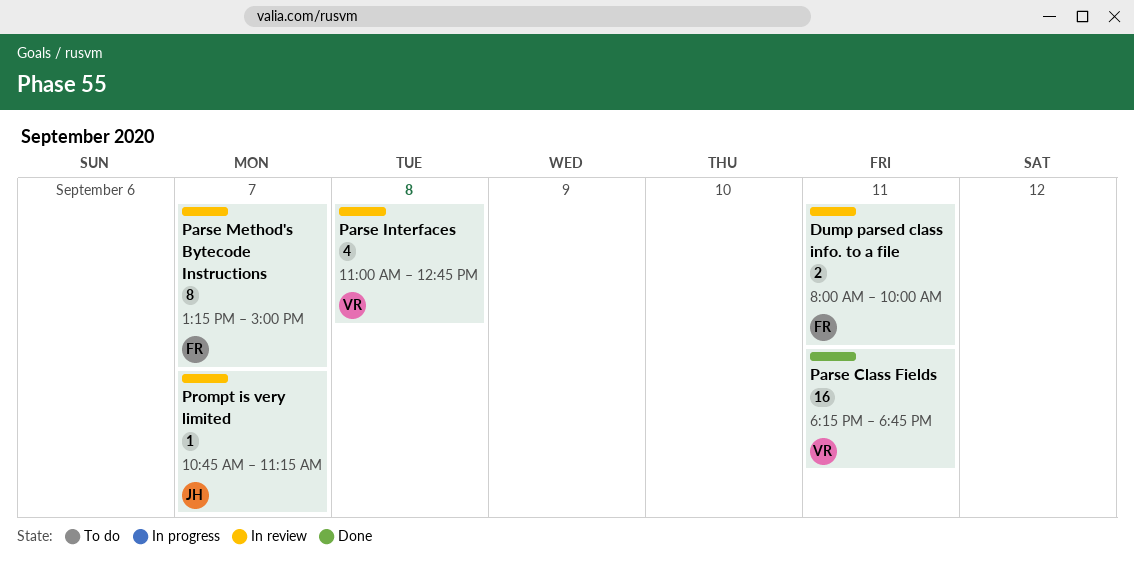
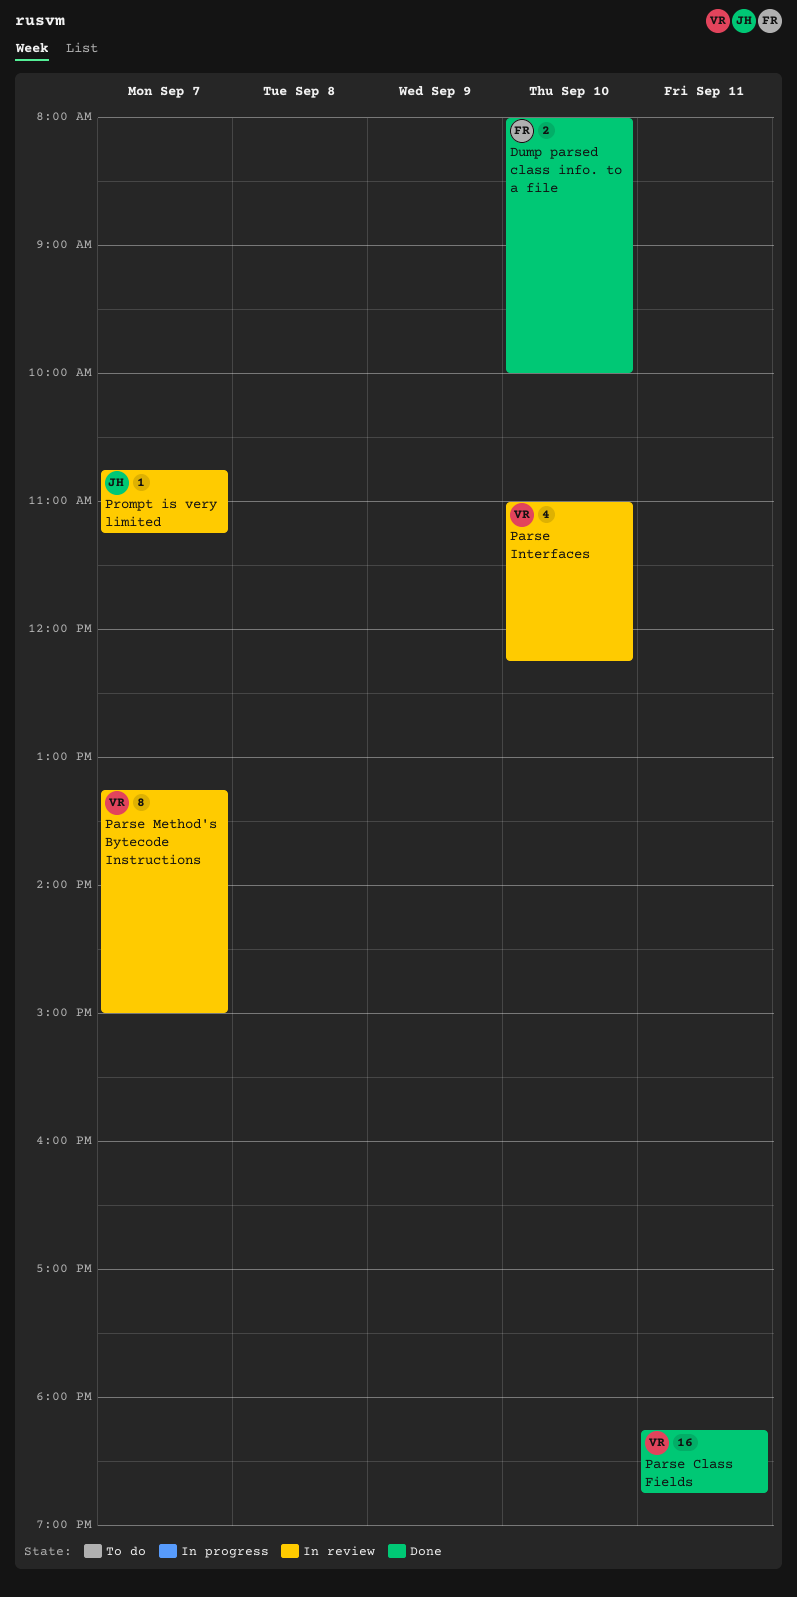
Dump parsed class info. to a file, status: In review -> Done
Dump parsed class info. to a file, day: Sep 11 -> Sep 10
Parse Interfaces, day: Sep 8 -> Sep 10
Parse Interfaces, ends: 12:45 -> 12:15
Parse Method's Bytecode Instructions, owner: FR -> VR

